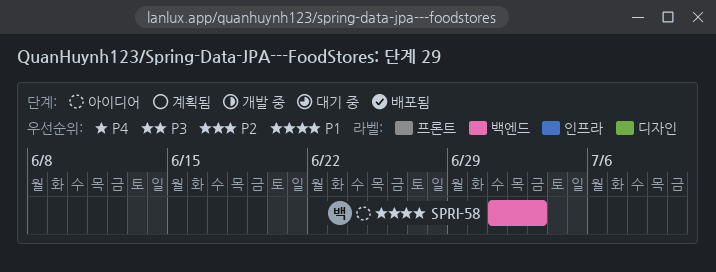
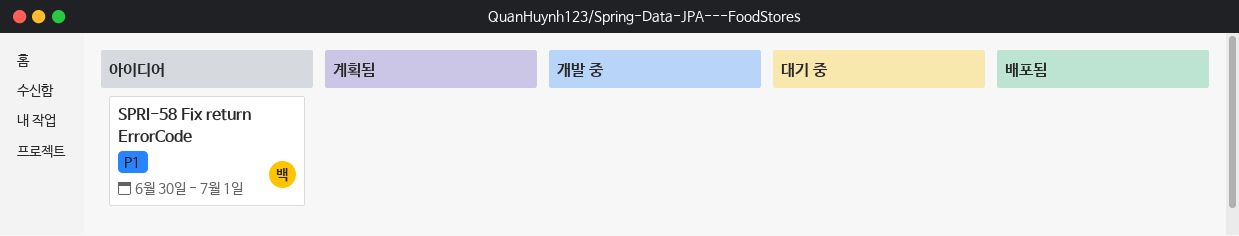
SPRI-58, start: Jul 1 -> Jun 30
SPRI-58, due: Jul 3 -> Jul 1

